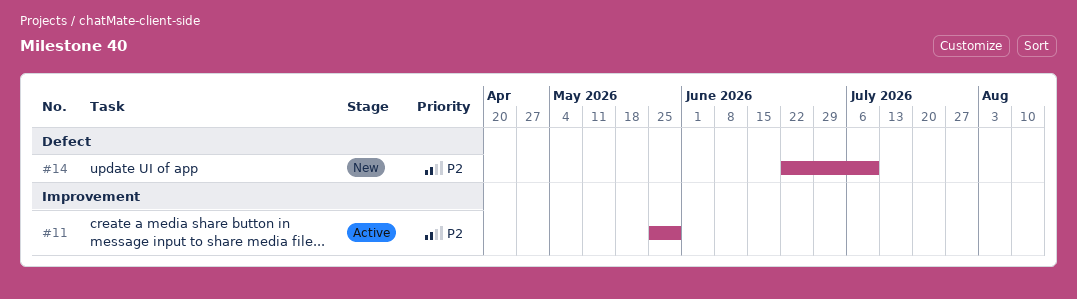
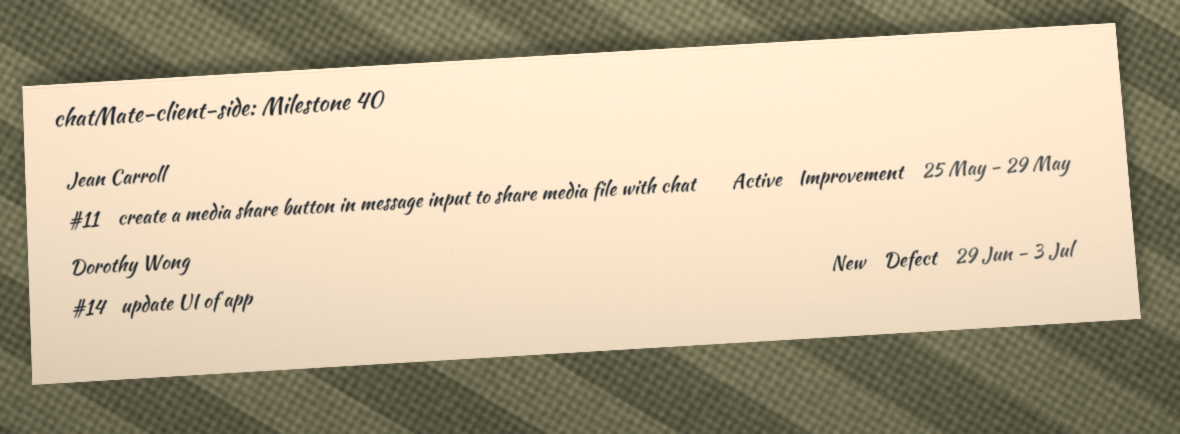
#14, start: Jun 22 -> Jun 29
#14, due: Jul 10 -> Jul 3

